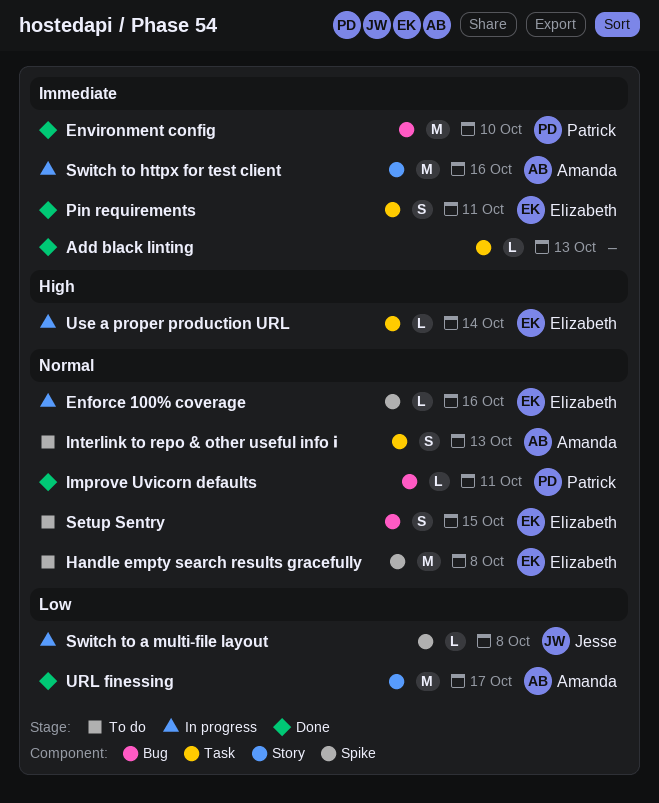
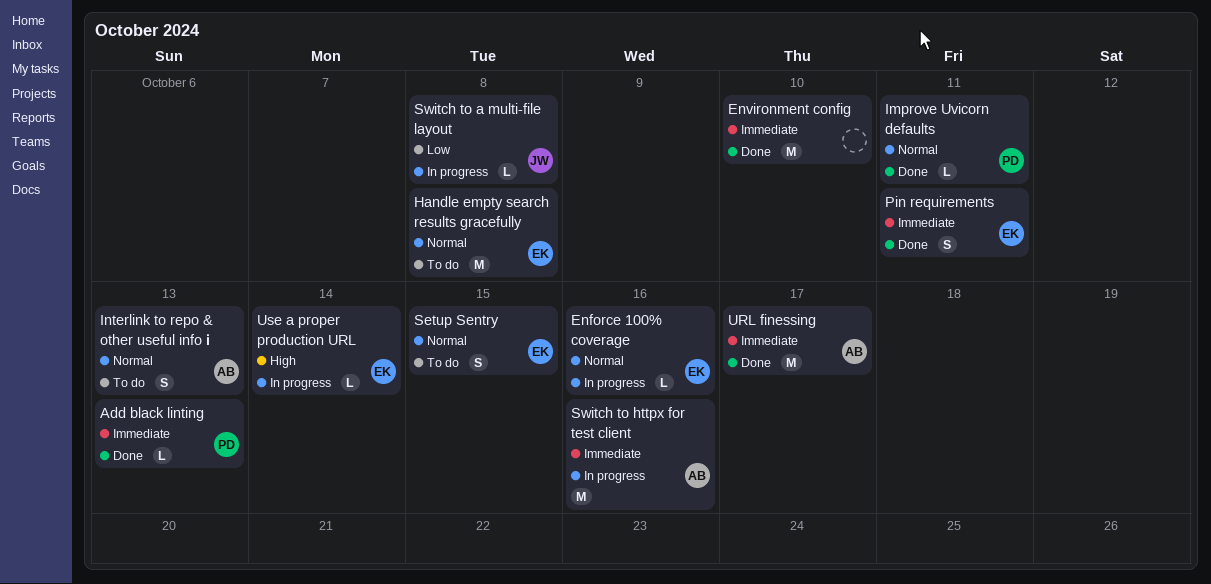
Add black linting, owner: none -> Patrick
Environment config, owner: Patrick -> none
URL finessing, priority: Low -> Immediate

